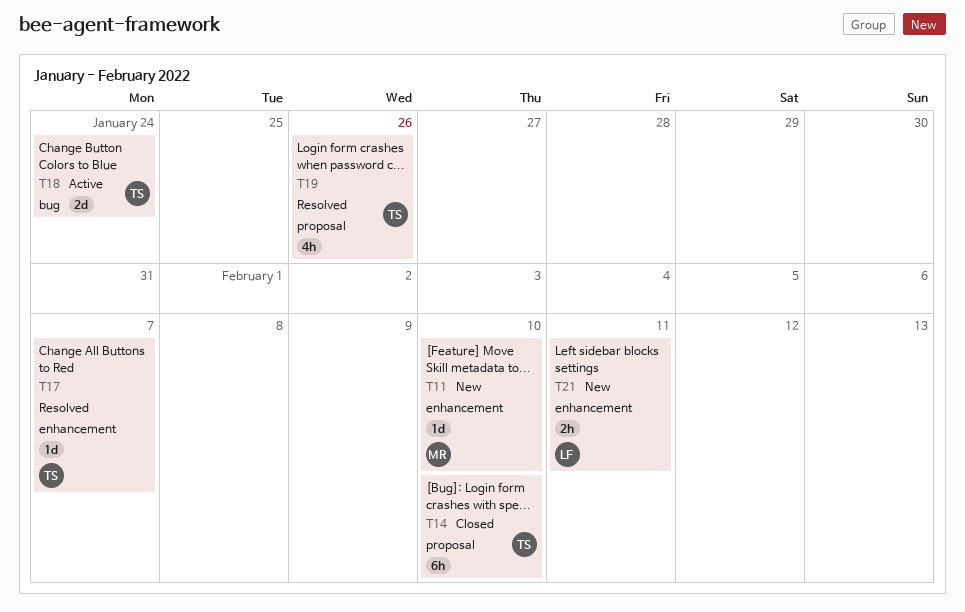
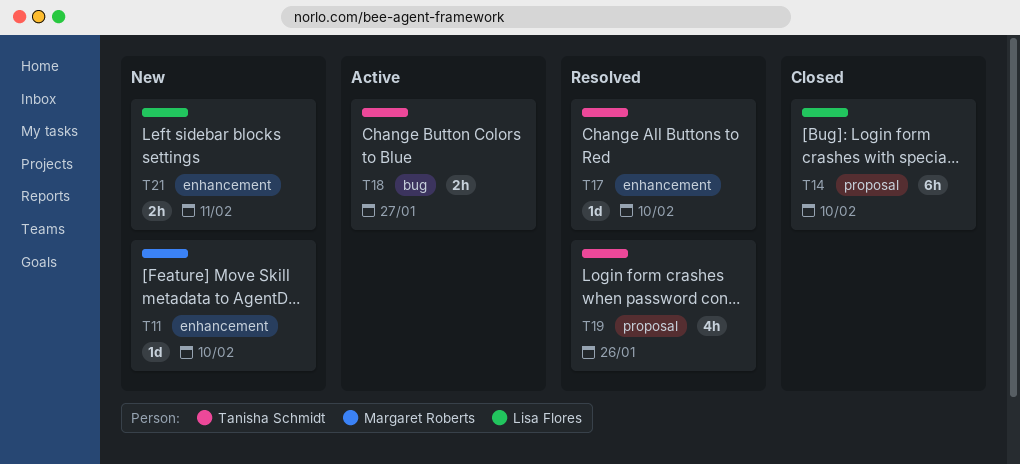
T14, owner: Tanisha Schmidt -> Lisa Flores
T17, due: Feb 7 -> Feb 10
T18, estimate: 2d -> 2h
T18, due: Jan 24 -> Jan 27

